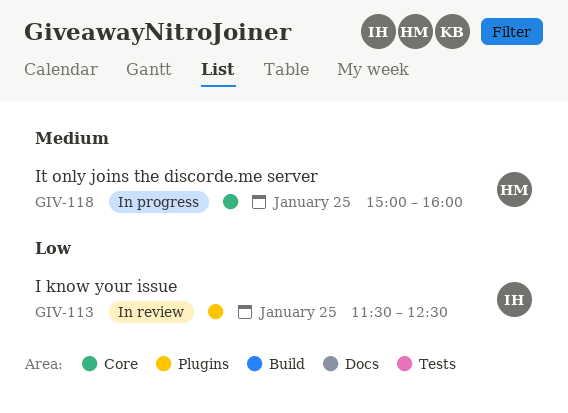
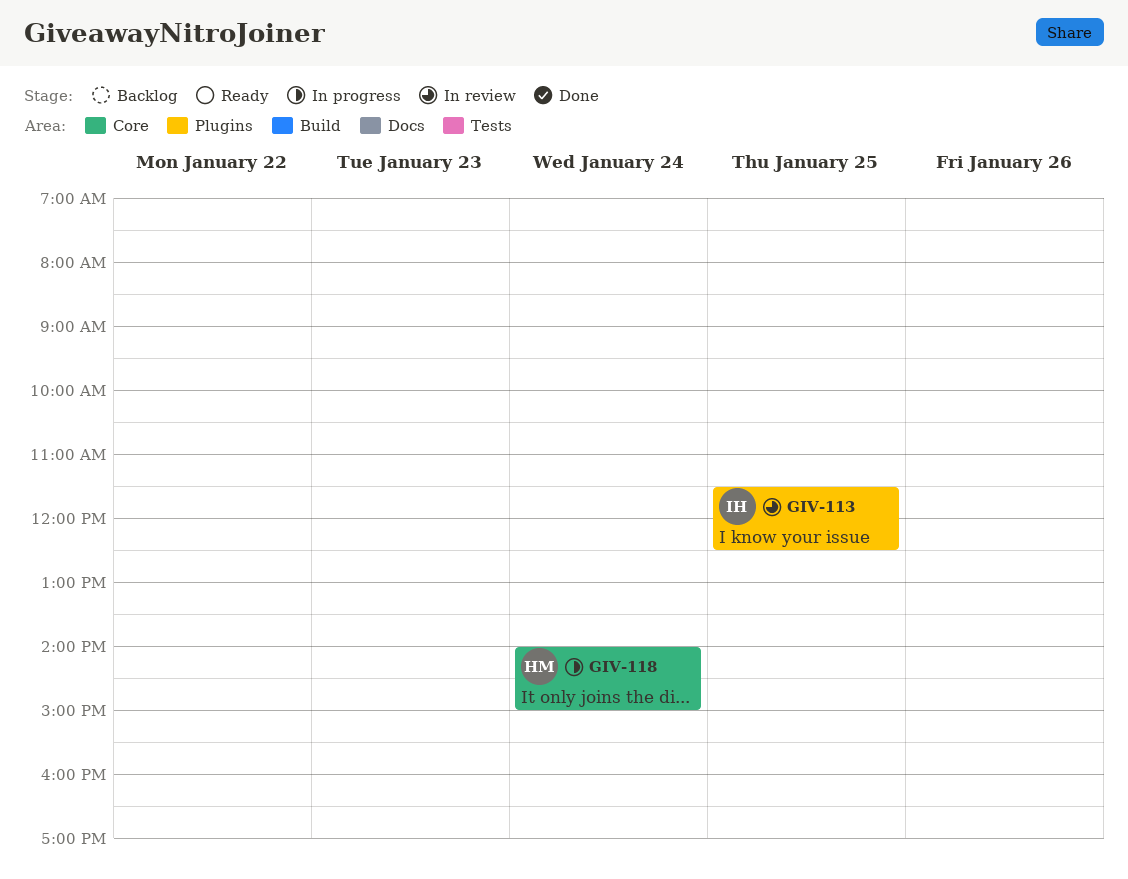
GIV-118, day: Jan 25 -> Jan 24
GIV-118, begins: 15:00 -> 14:00
GIV-118, ends: 16:00 -> 15:00

